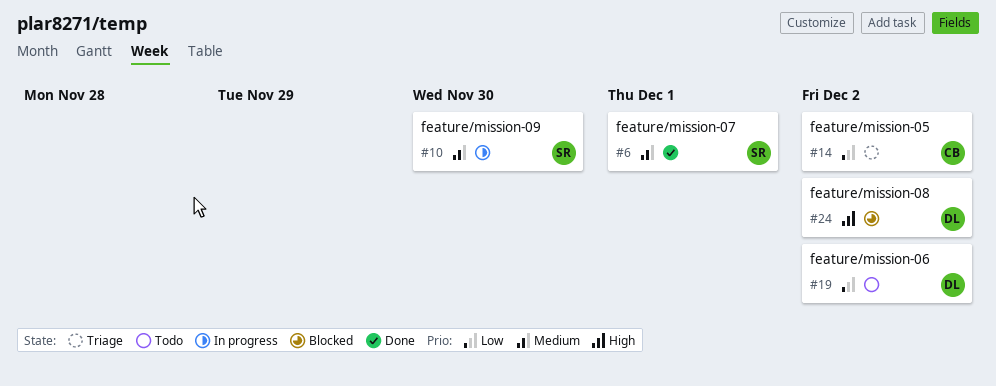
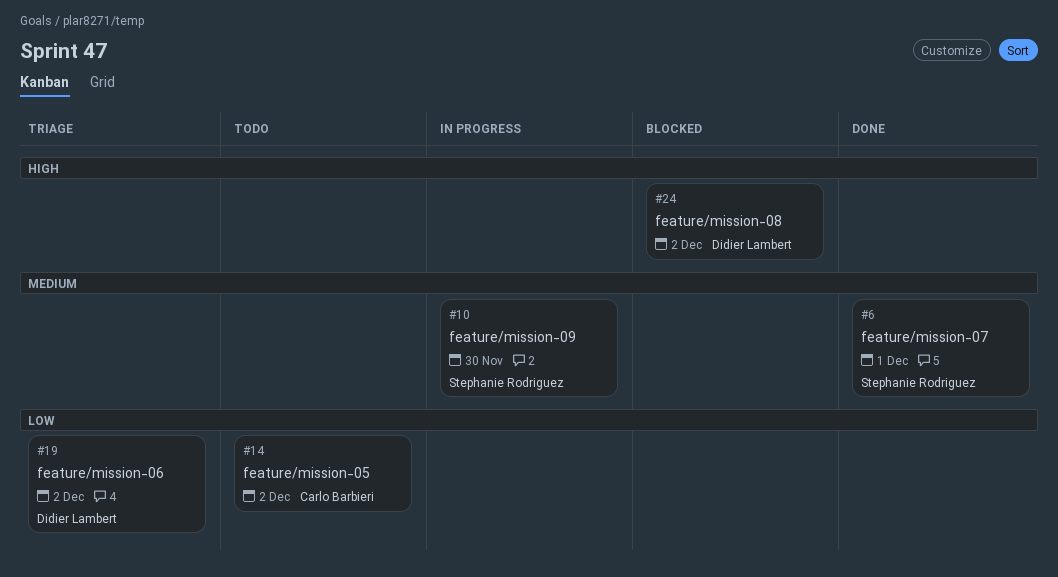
#14, status: Triage -> Todo
#19, status: Todo -> Triage

